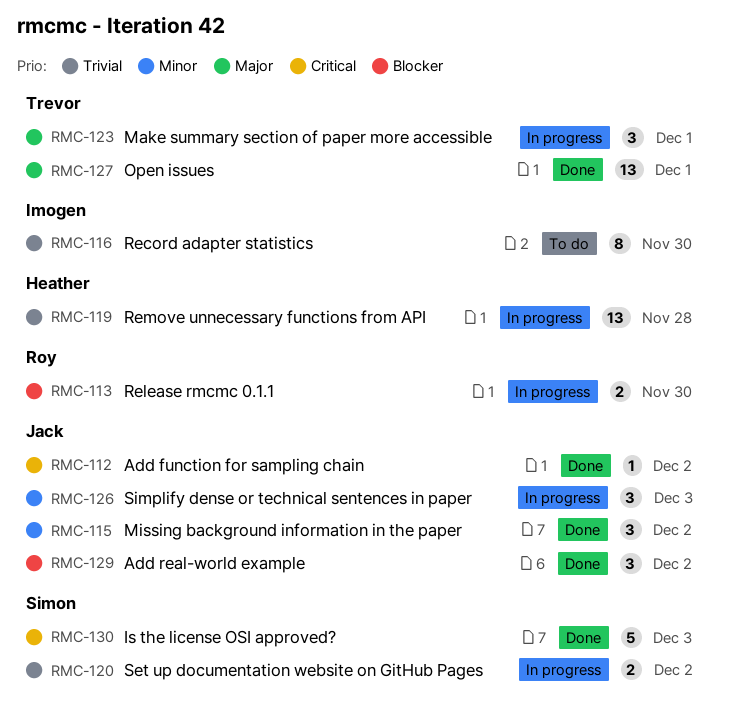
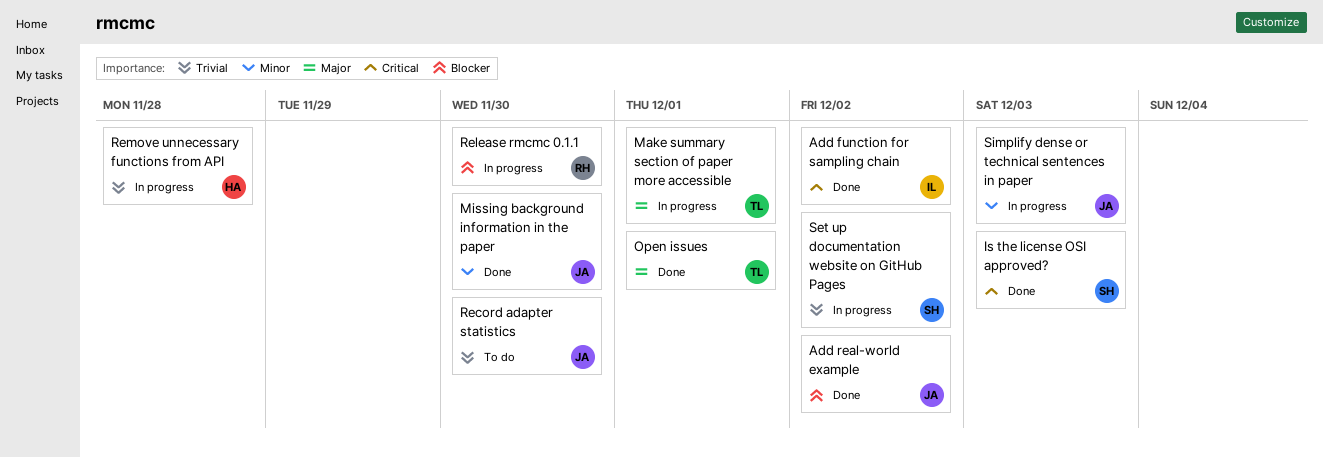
Add function for sampling chain, owner: Jack -> Imogen
Missing background information in the paper, due: Dec 2 -> Nov 30
Record adapter statistics, owner: Imogen -> Jack

